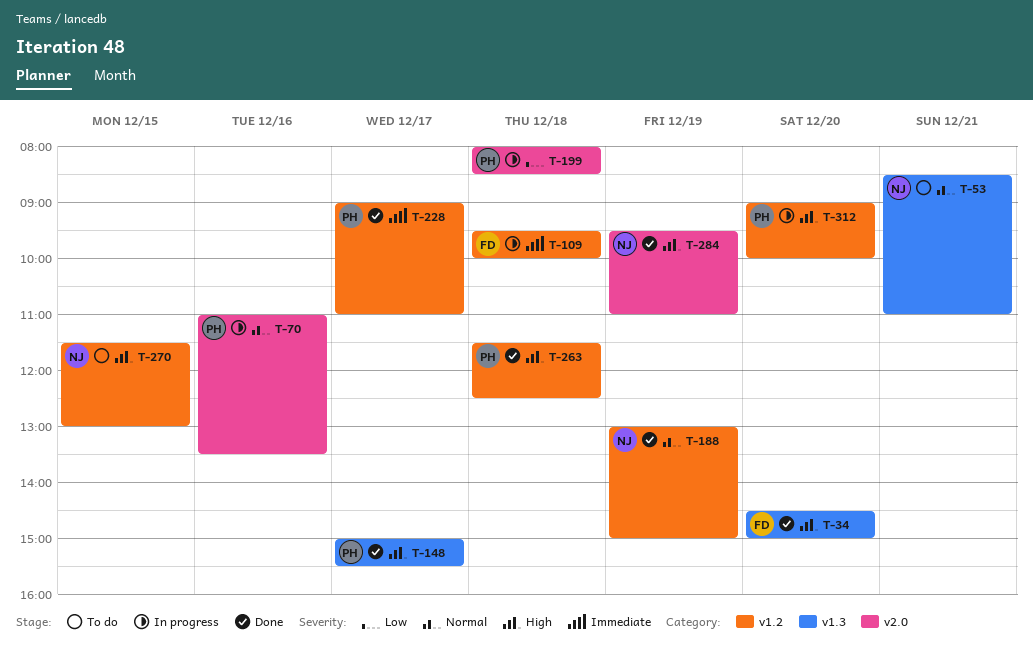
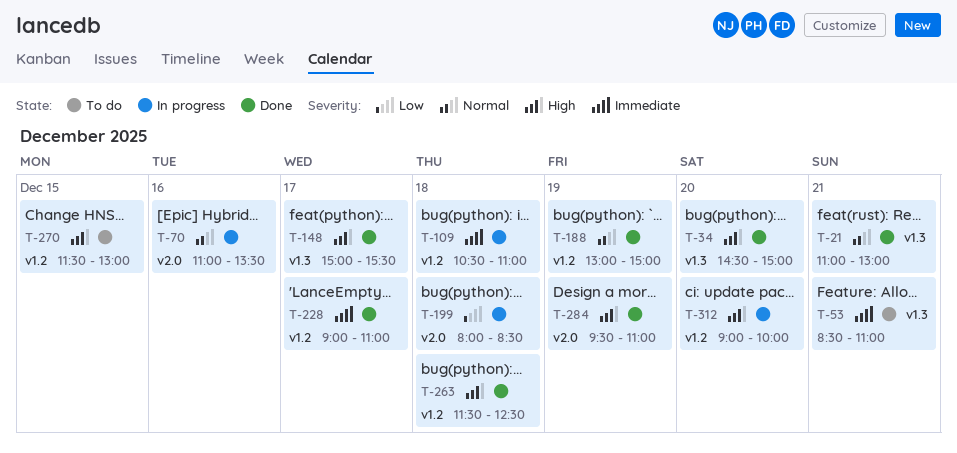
T-21: none -> present
T-53, priority: Normal -> Immediate
T-109, begins: 09:30 -> 10:30
T-109, ends: 10:00 -> 11:00

